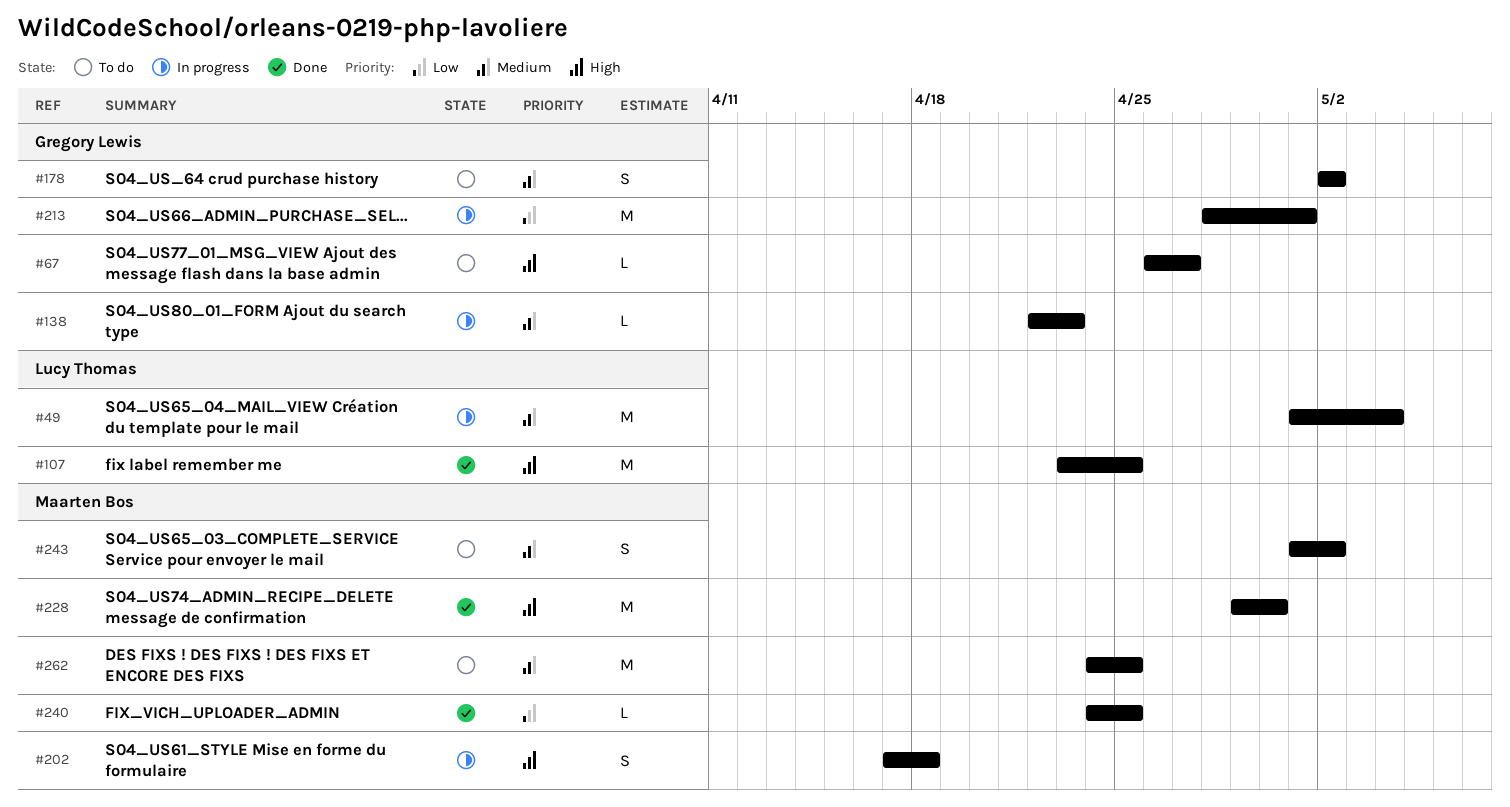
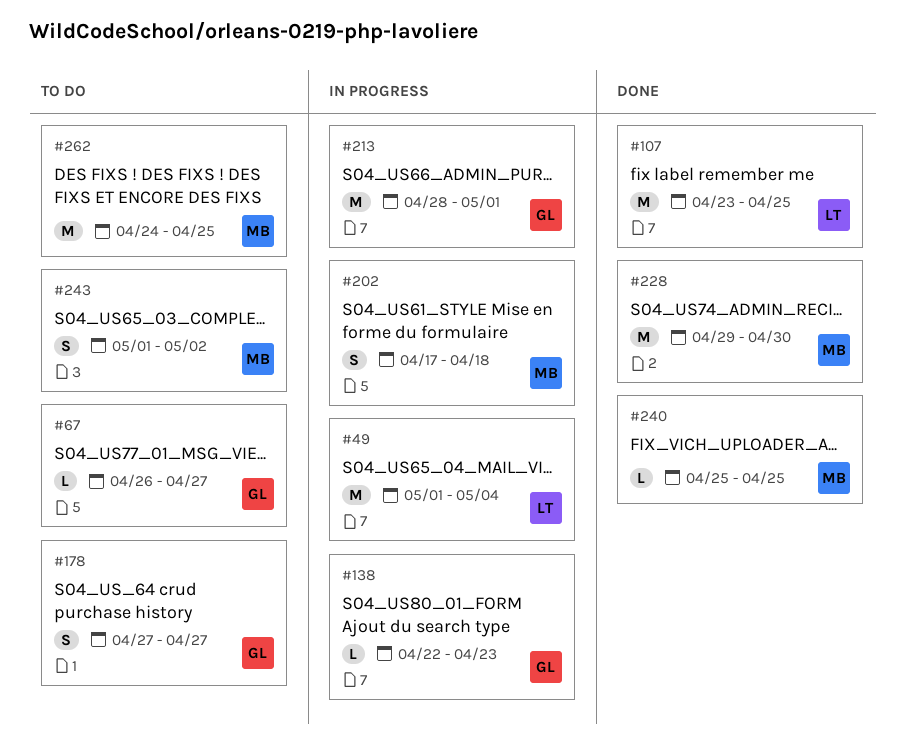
#178, start: May 2 -> Apr 27
#178, due: May 2 -> Apr 27
#240, start: Apr 24 -> Apr 25

